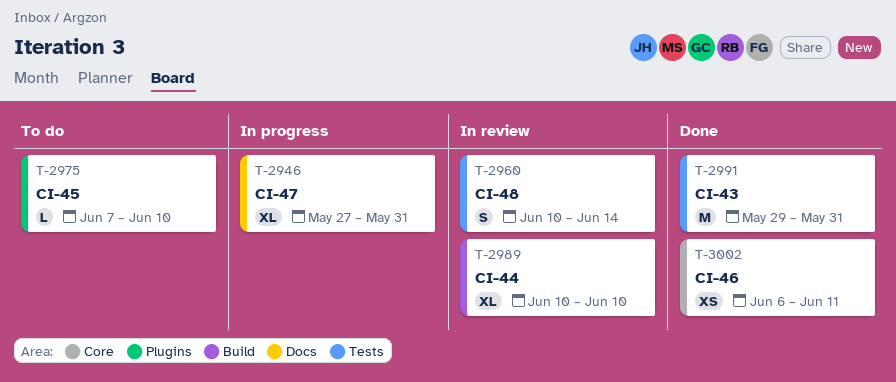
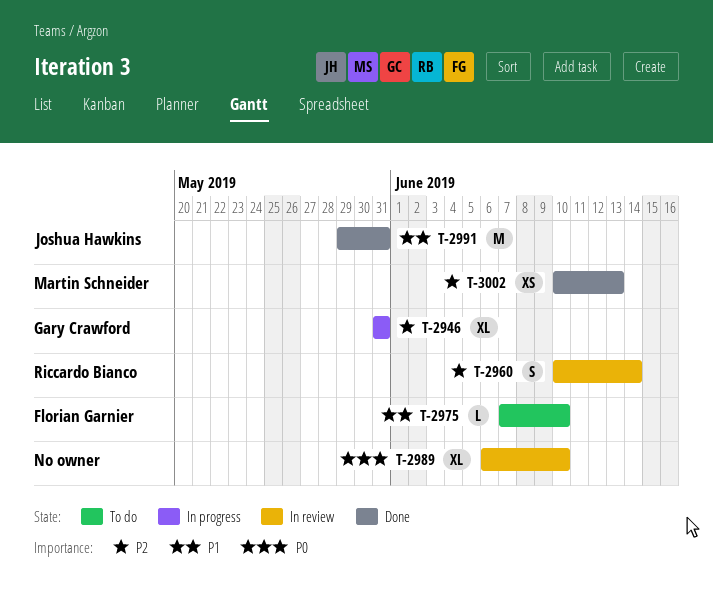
T-2946, start: May 27 -> May 31
T-2989, start: Jun 10 -> Jun 6
T-3002, start: Jun 6 -> Jun 10
T-3002, due: Jun 11 -> Jun 13

